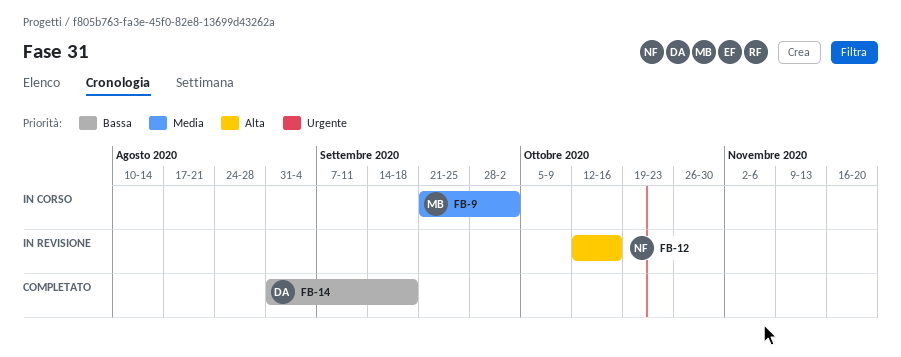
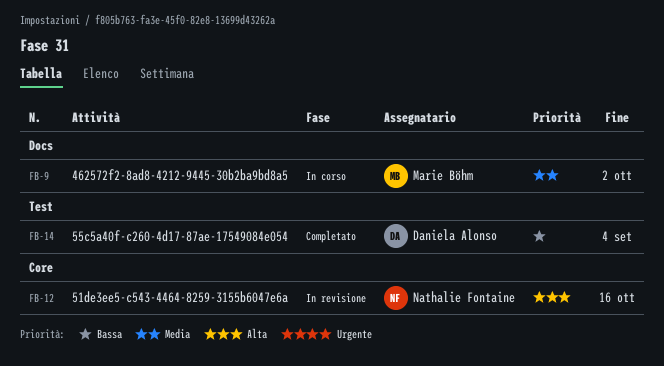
FB-14, due: Sep 18 -> Sep 4

